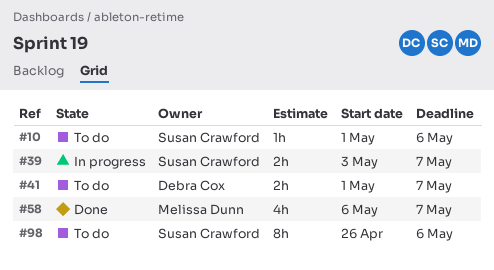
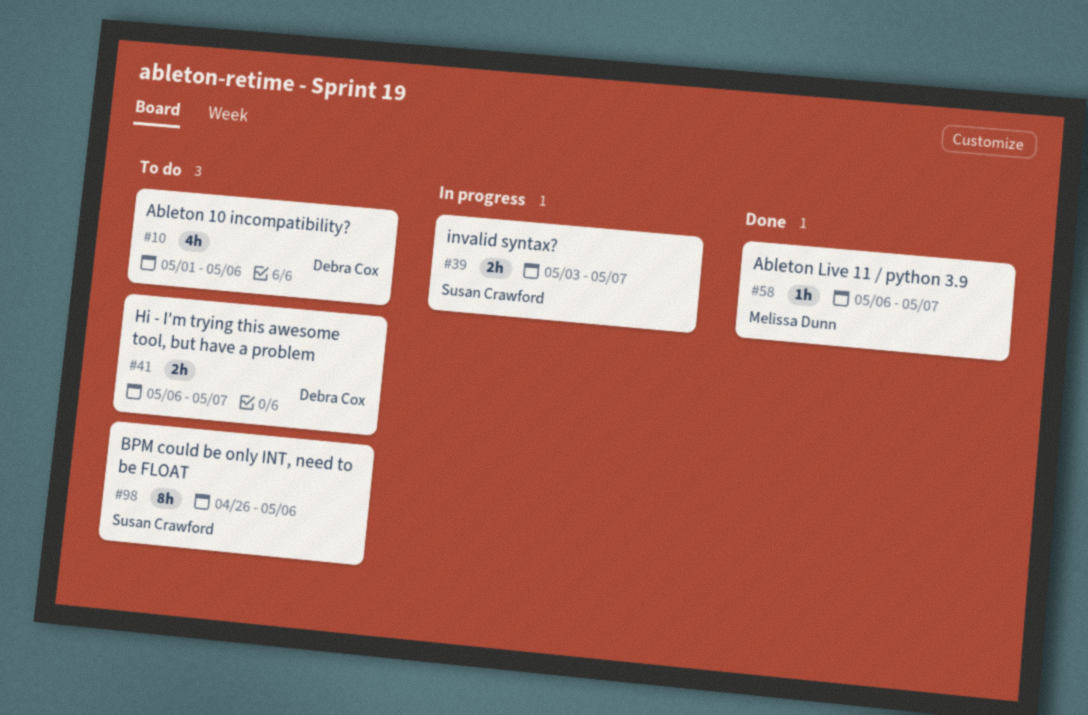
#10, owner: Susan Crawford -> Debra Cox
#10, estimate: 1h -> 4h
#41, start: May 1 -> May 6
#58, estimate: 4h -> 1h

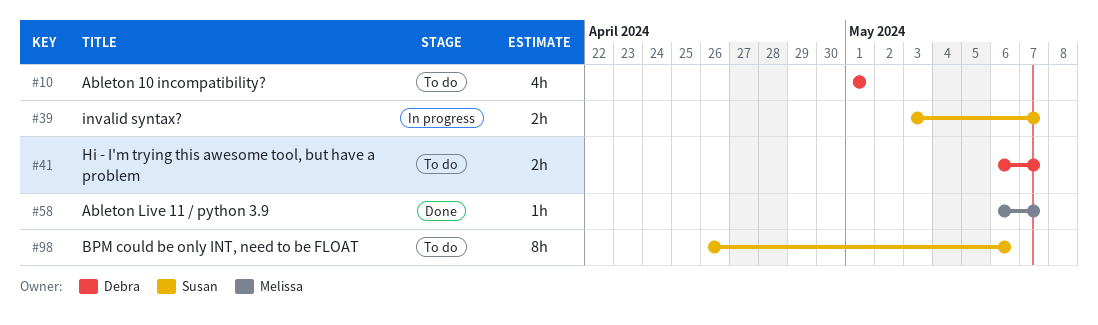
#10, due: May 6 -> May 1

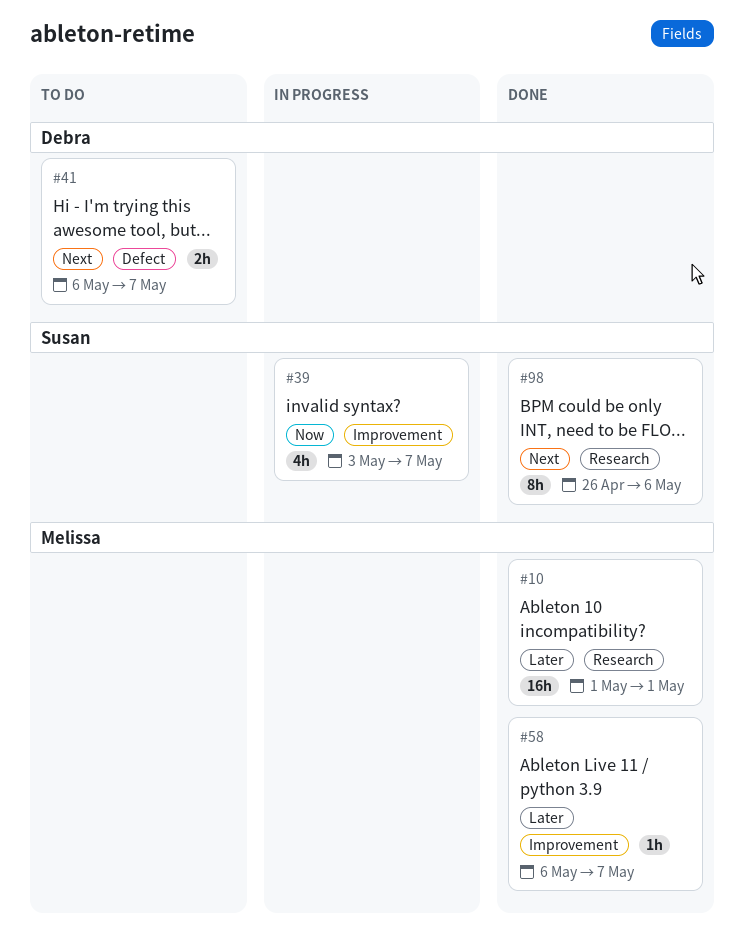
#10, status: To do -> Done
#10, owner: Debra -> Melissa
#10, estimate: 4h -> 16h
#39, estimate: 2h -> 4h
#98, status: To do -> Done

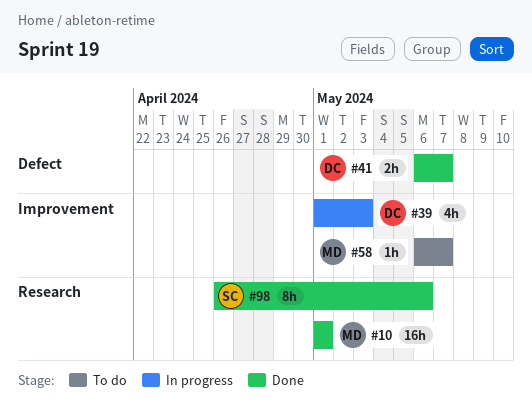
#39, owner: Susan -> Debra
#39, start: May 3 -> May 1
#39, due: May 7 -> May 3
#41, status: To do -> Done
#58, status: Done -> To do

